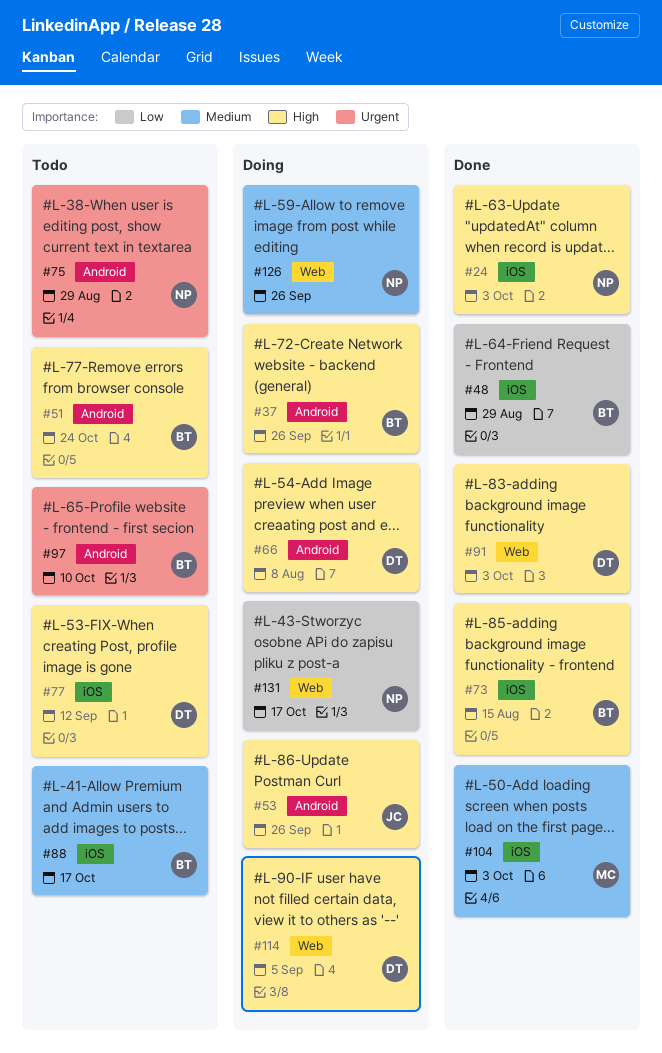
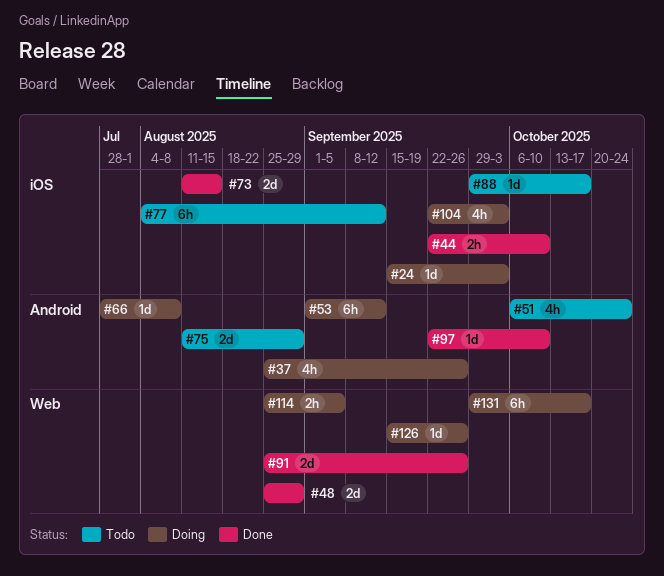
#24, status: Done -> Doing
#44: none -> present
#48, label: iOS -> Web
#53, due: Sep 26 -> Sep 12
#91, due: Oct 3 -> Sep 26
#97, status: Todo -> Done
#104, status: Done -> Doing

